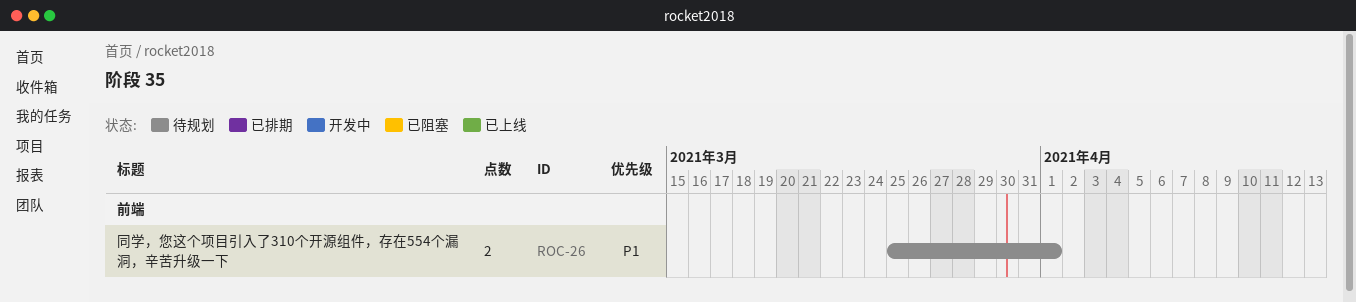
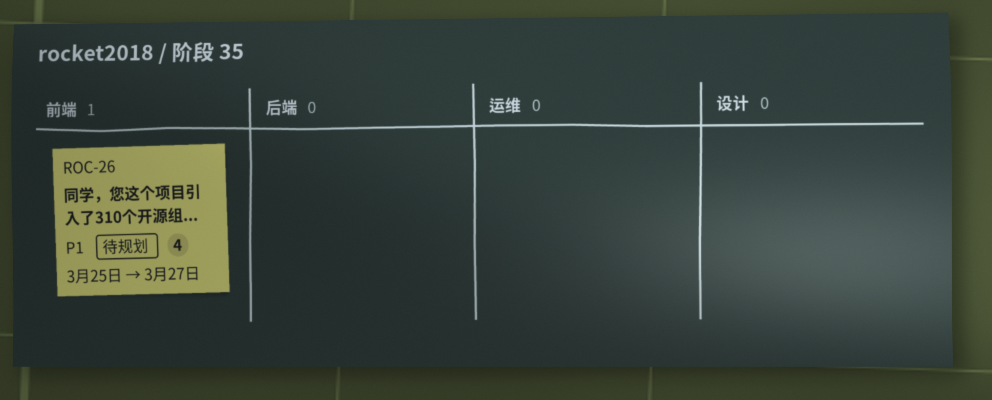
ROC-26, estimate: 2 -> 4
ROC-26, due: Apr 1 -> Mar 27

